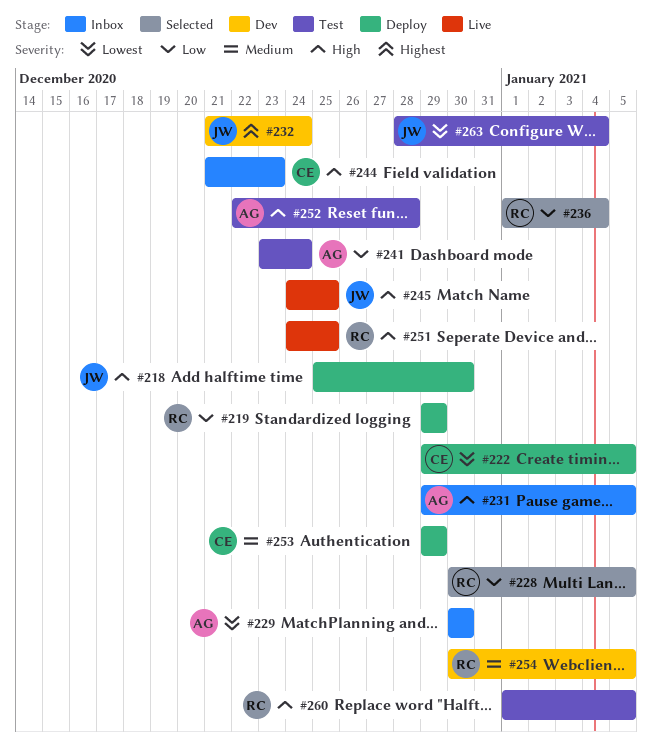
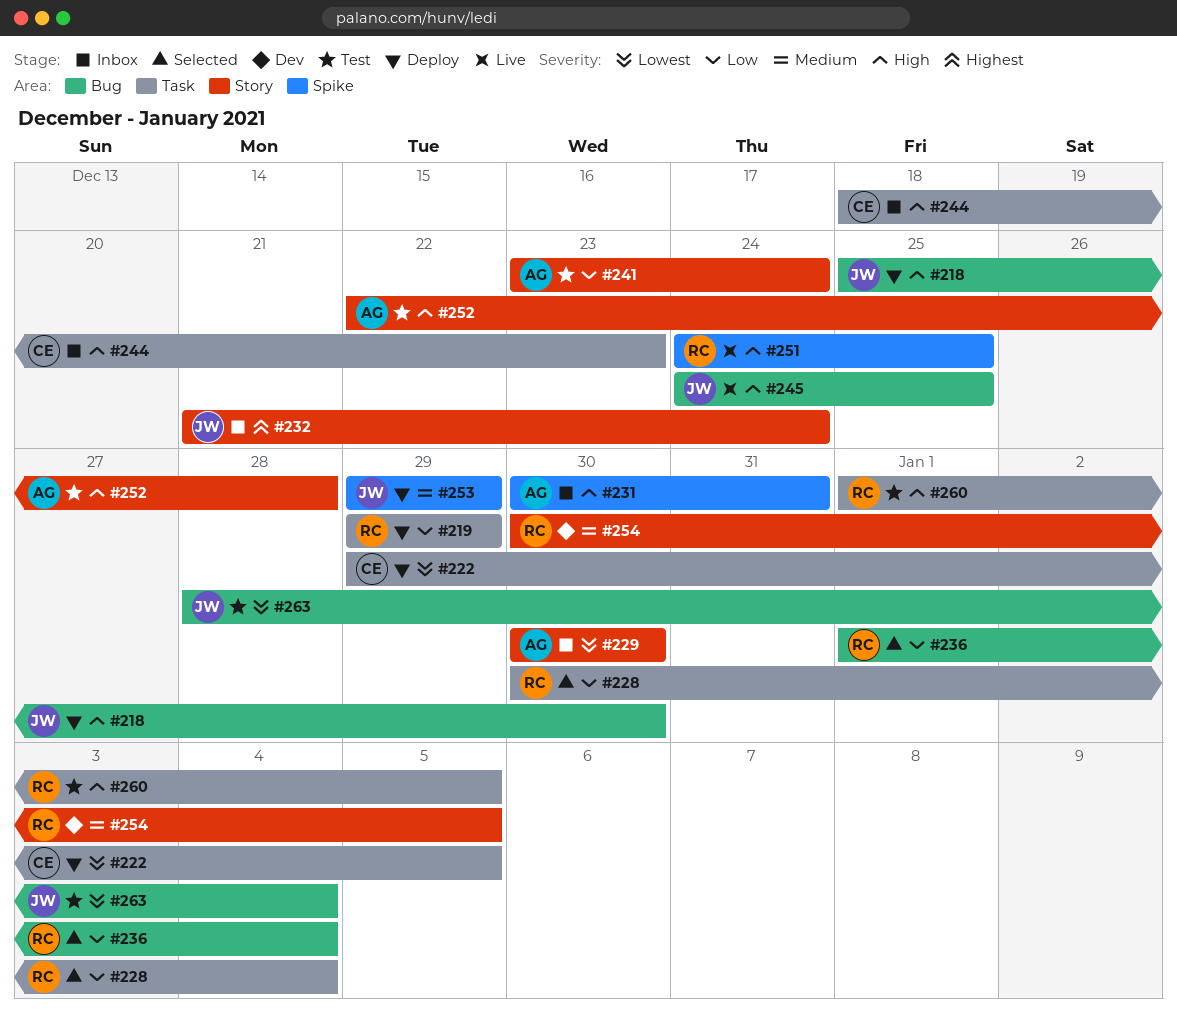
#228, due: Jan 5 -> Jan 4
#231, start: Dec 29 -> Dec 30
#231, due: Jan 5 -> Dec 31
#232, status: Dev -> Inbox
#244, start: Dec 21 -> Dec 18
#253, owner: CE -> JW

